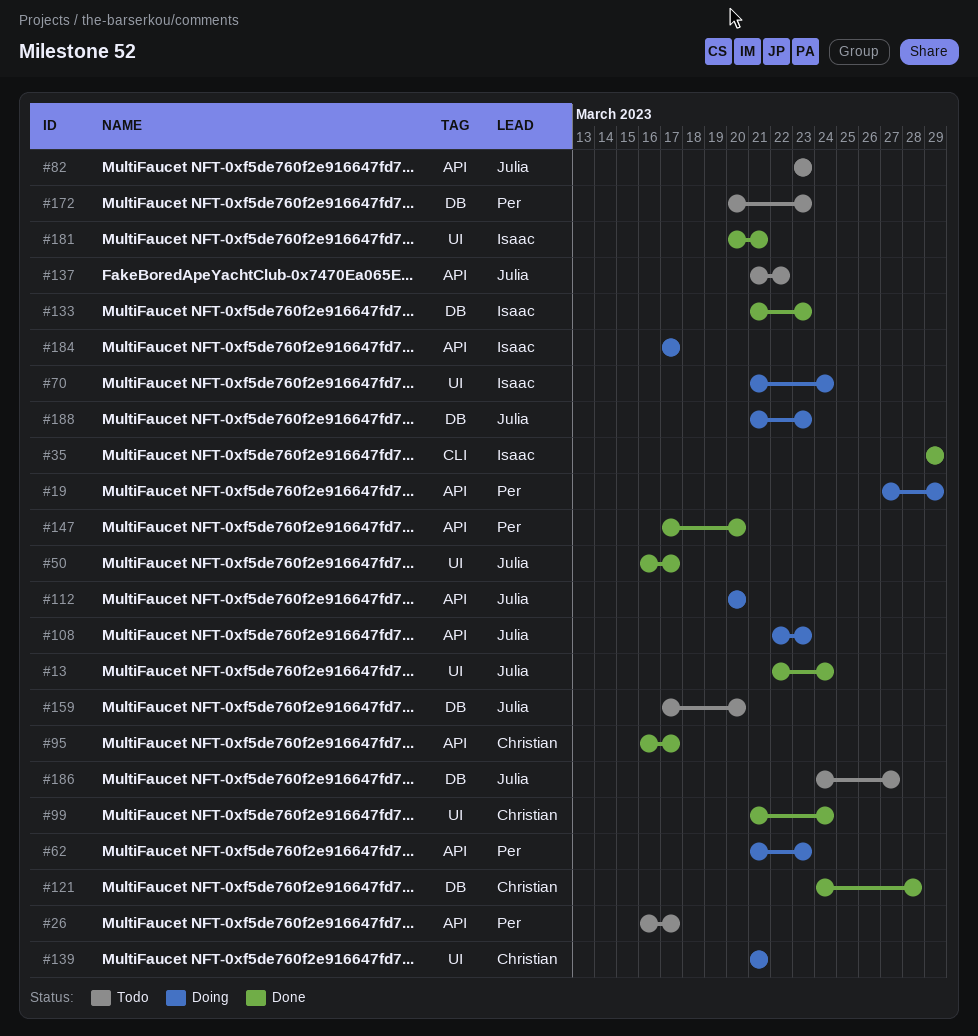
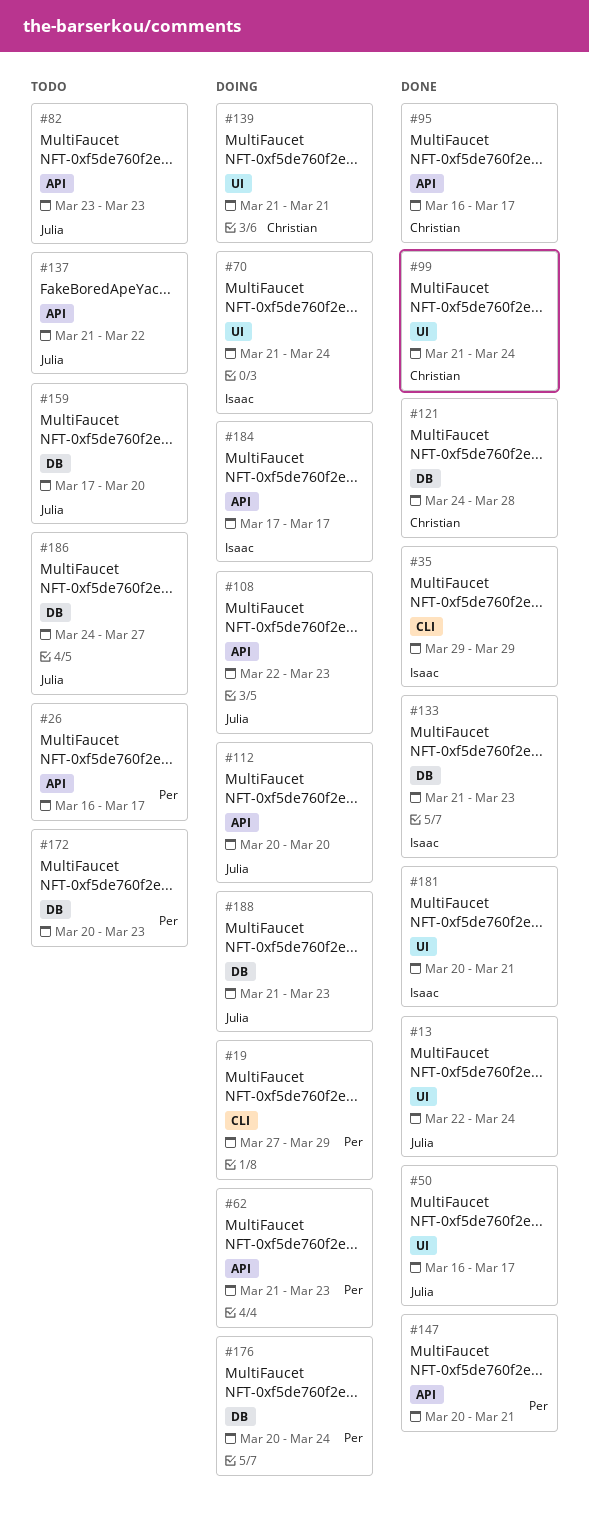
#19, label: API -> CLI
#147, start: Mar 17 -> Mar 20
#147, due: Mar 20 -> Mar 21
#176: none -> present

